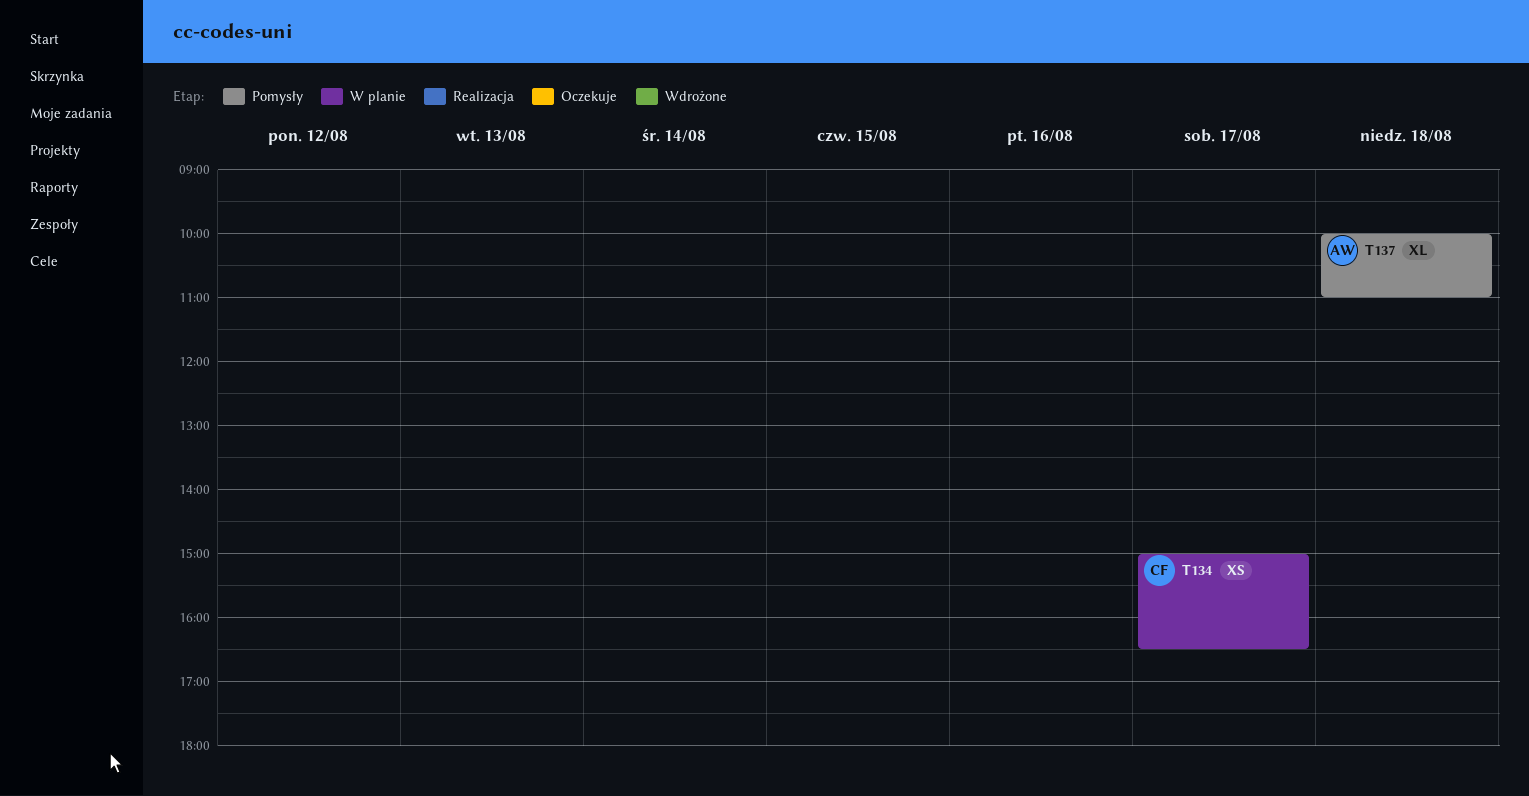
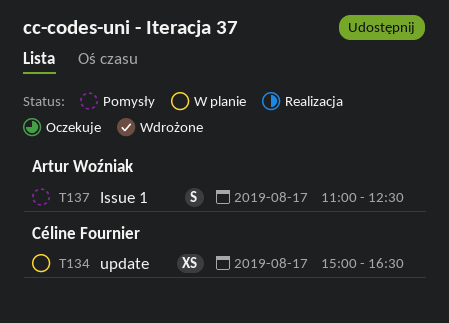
T137, estimate: XL -> S
T137, day: Aug 18 -> Aug 17
T137, begins: 10:00 -> 11:00
T137, ends: 11:00 -> 12:30

